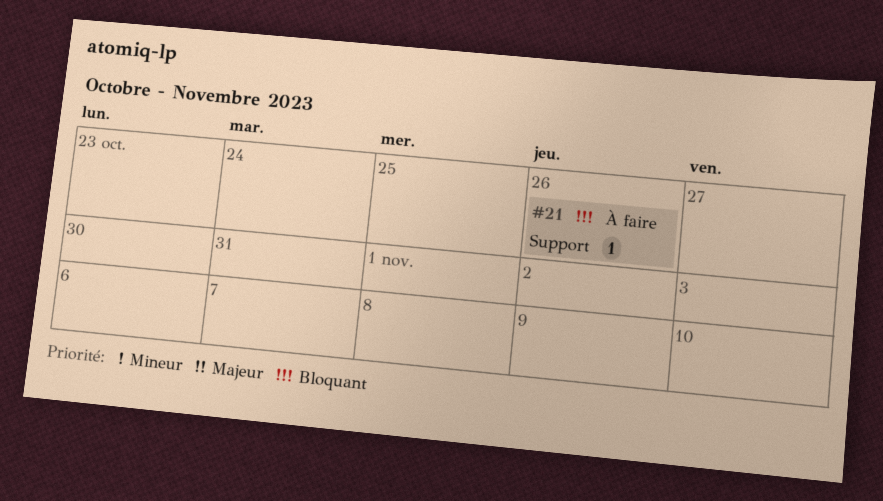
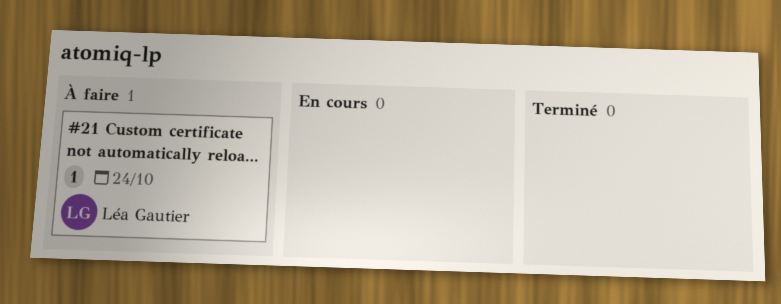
#21, due: Oct 26 -> Oct 24

